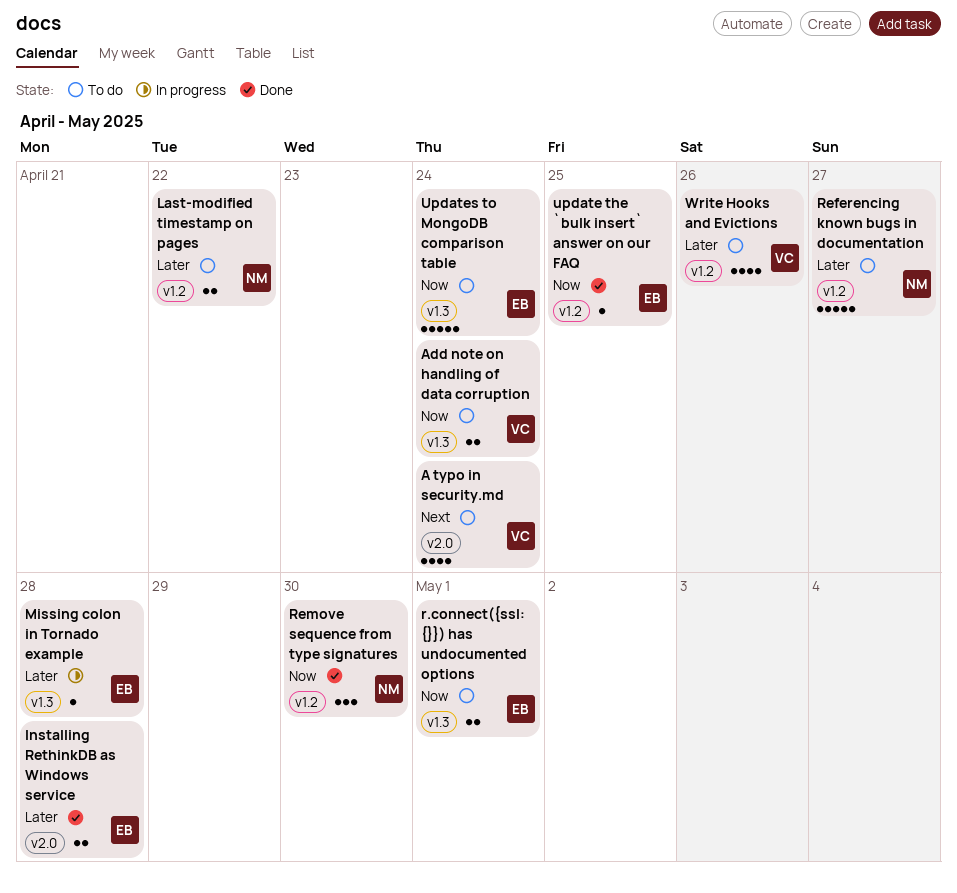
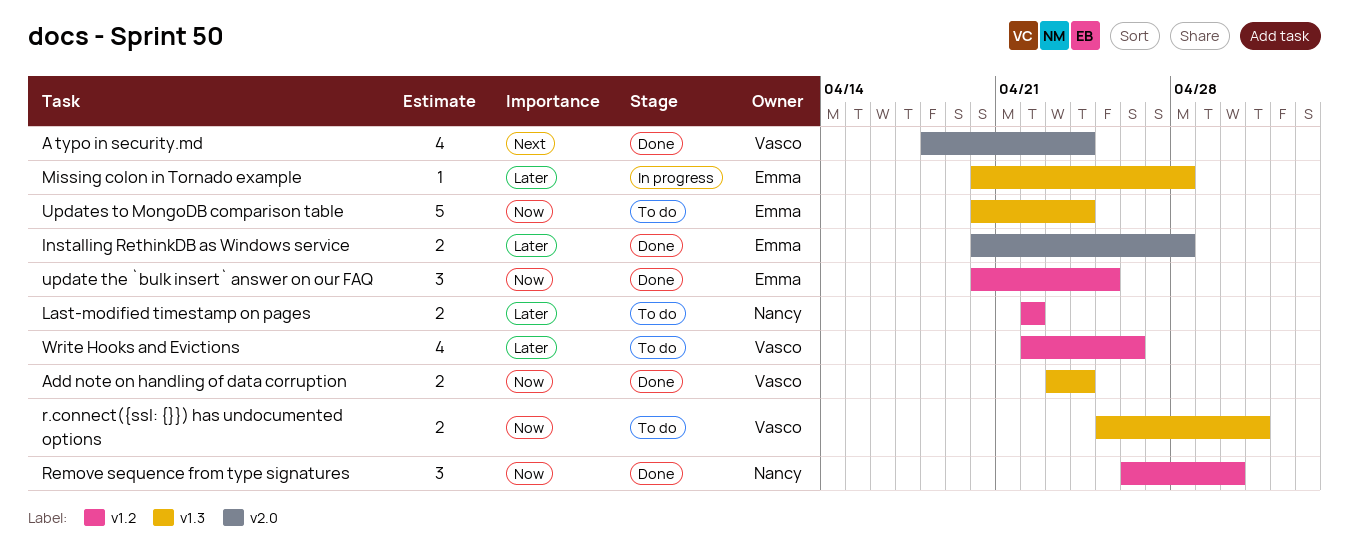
A typo in security.md, status: To do -> Done
Add note on handling of data corruption, status: To do -> Done
r.connect({ssl: {}}) has undocumented options, owner: Emma -> Vasco
Referencing known bugs in documentation: present -> none
update the `bulk insert` answer on our FAQ, estimate: 1 -> 3

